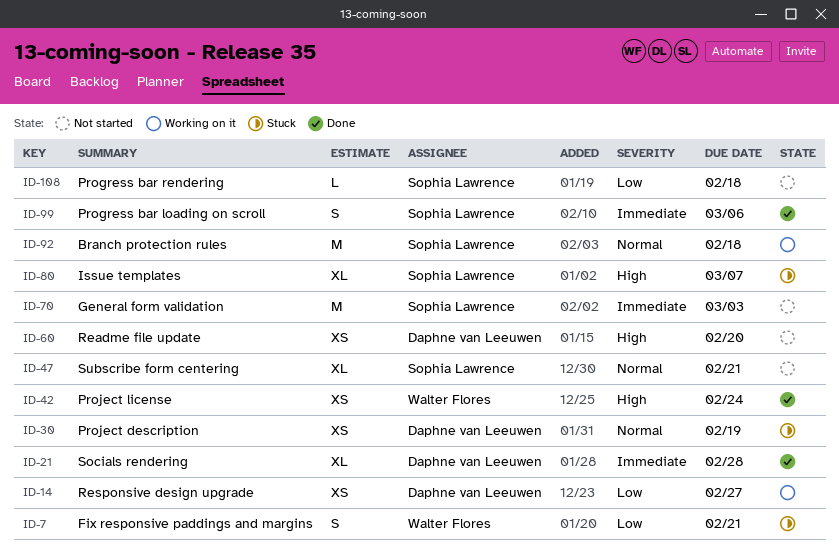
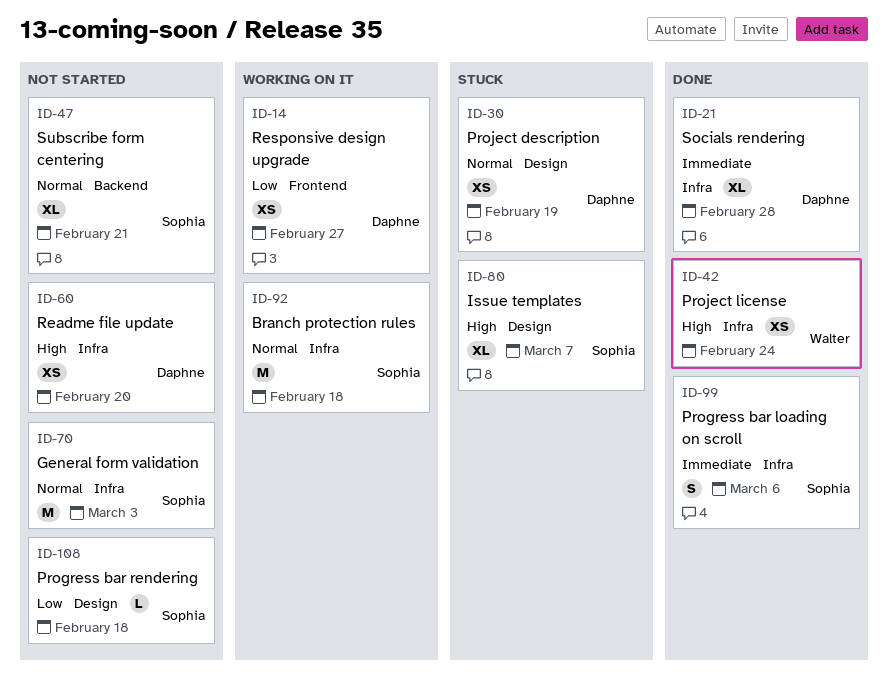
ID-7: present -> none
ID-70, priority: Immediate -> Normal

